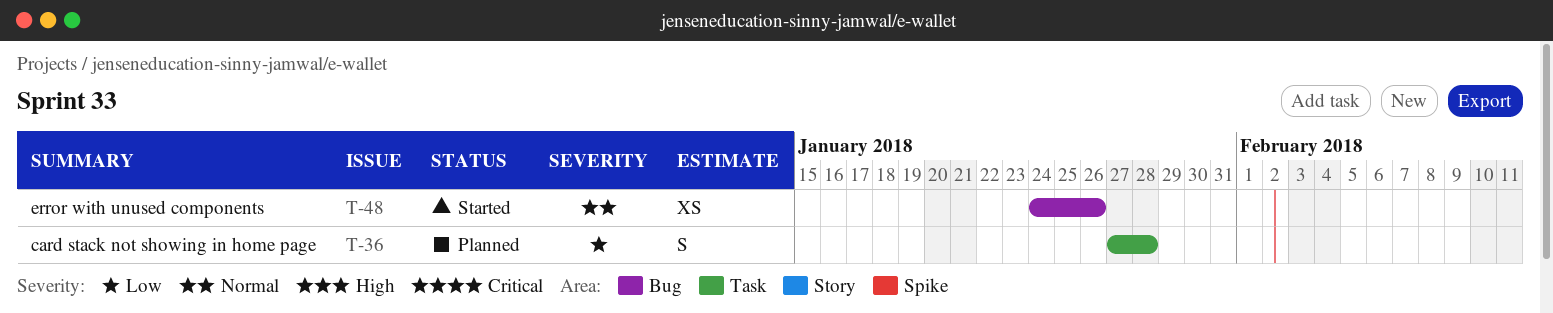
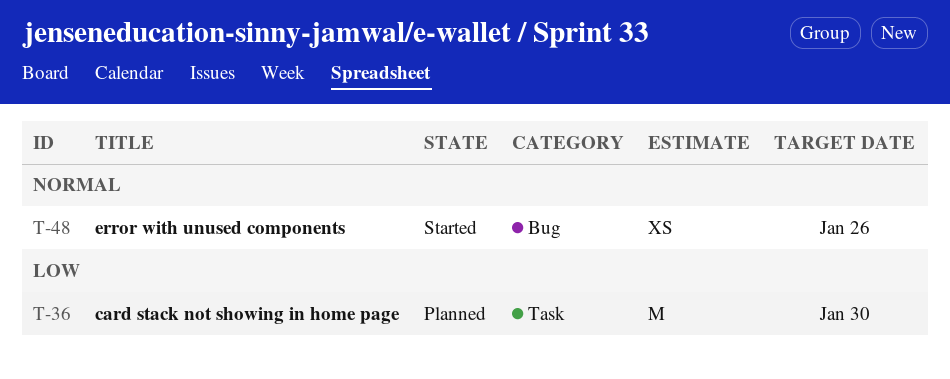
T-36, estimate: S -> M
T-36, due: Jan 28 -> Jan 30

